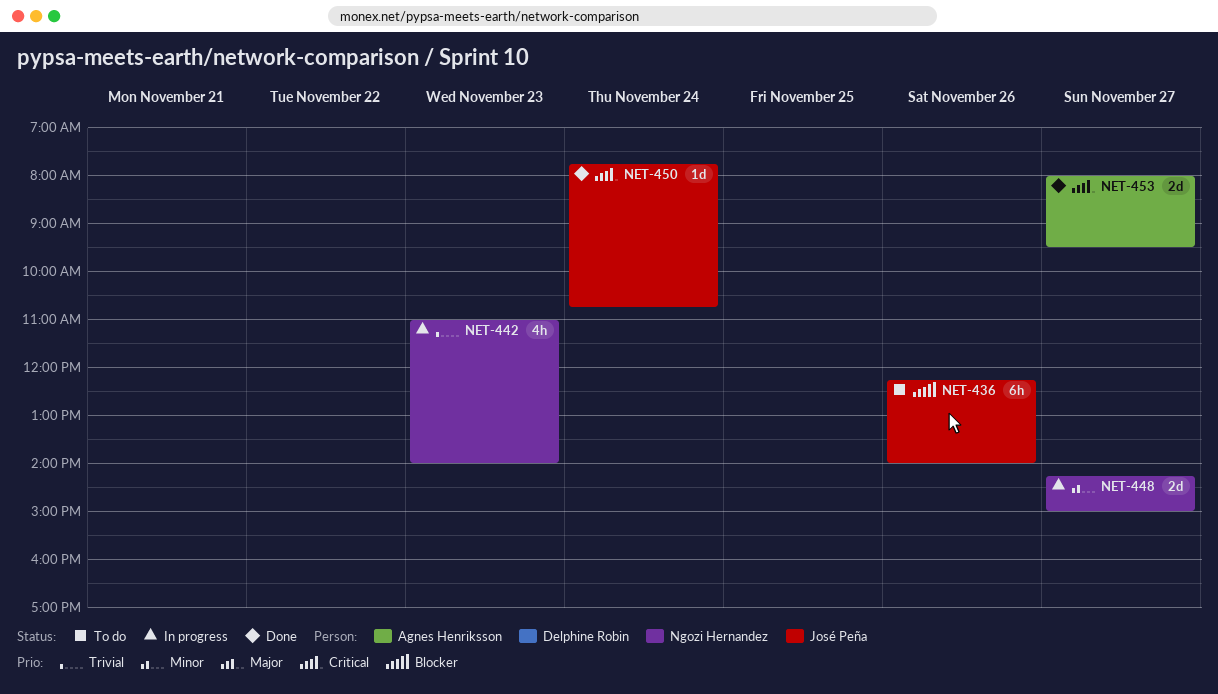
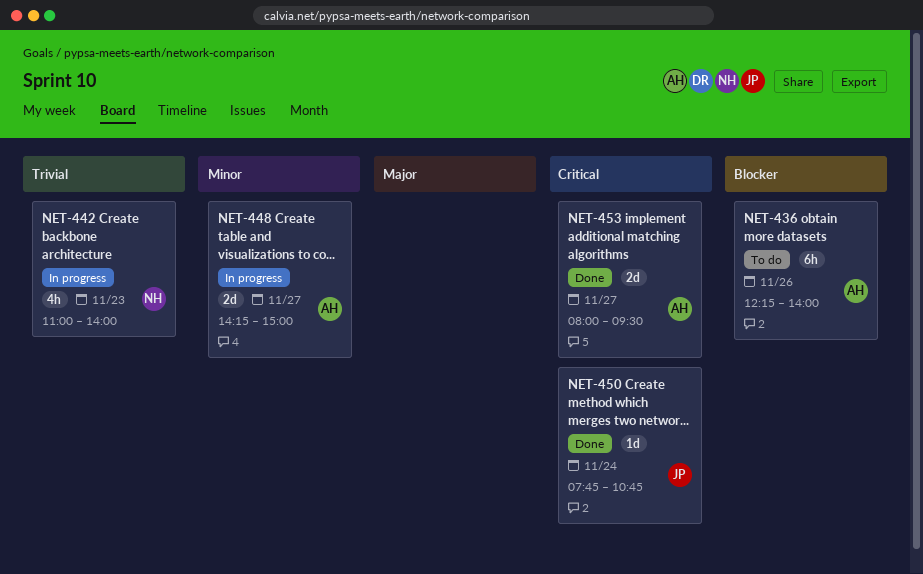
NET-436, owner: José Peña -> Agnes Henriksson
NET-448, owner: Ngozi Hernandez -> Agnes Henriksson

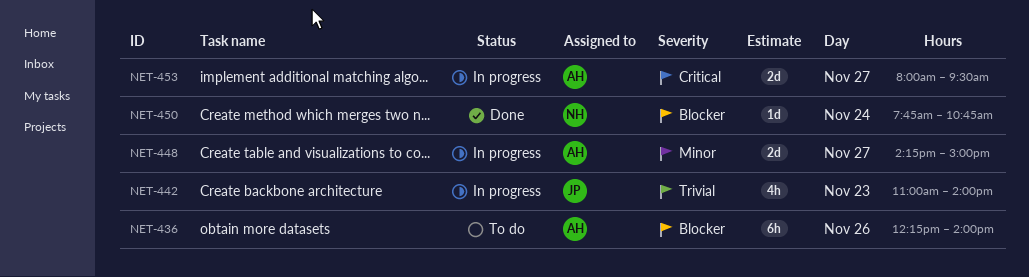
NET-442, owner: NH -> JP
NET-450, owner: JP -> NH
NET-450, priority: Critical -> Blocker
NET-453, status: Done -> In progress

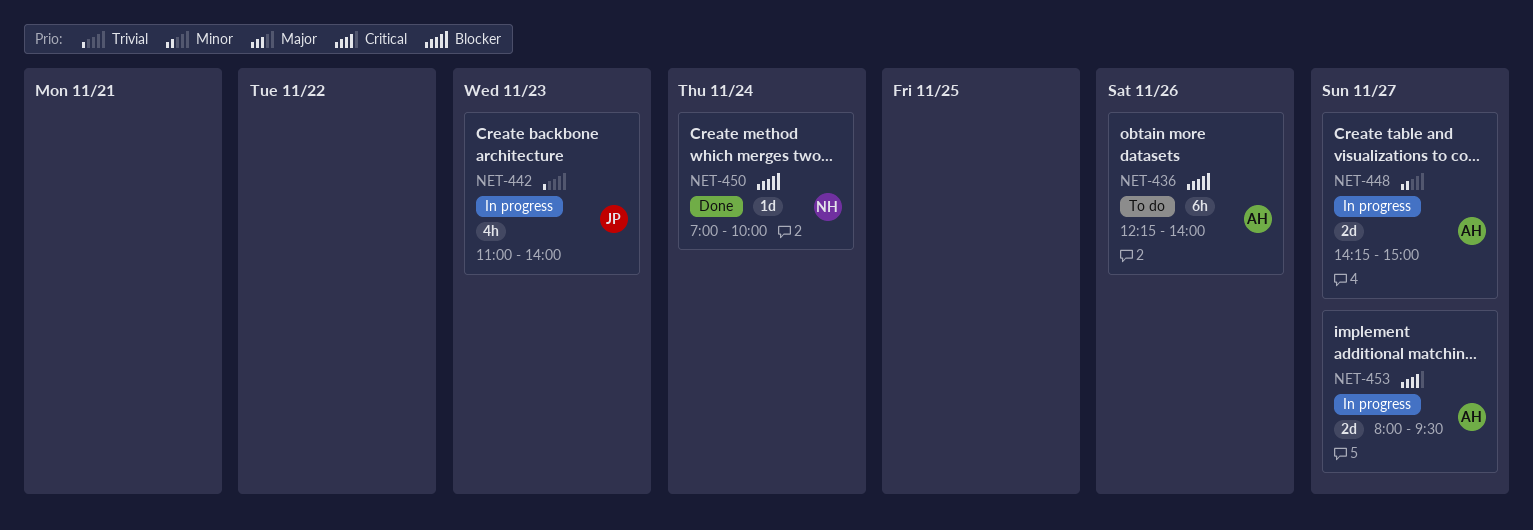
NET-450, begins: 07:45 -> 07:00
NET-450, ends: 10:45 -> 10:00

